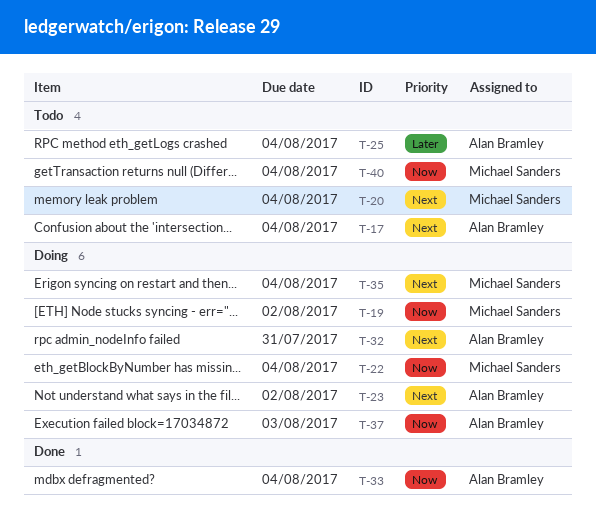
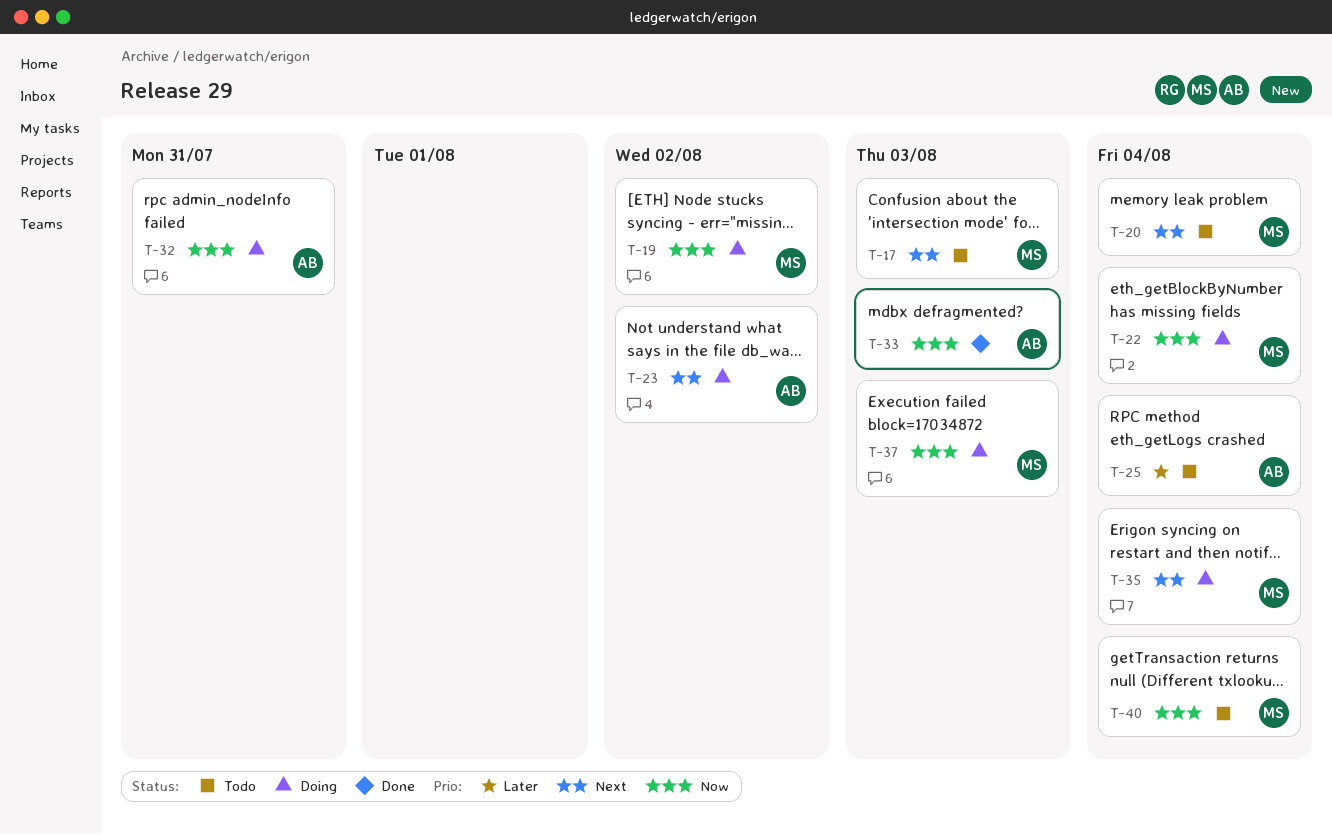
T-17, owner: Alan Bramley -> Michael Sanders
T-17, due: Aug 4 -> Aug 3
T-32, priority: Next -> Now
T-33, due: Aug 4 -> Aug 3
T-37, owner: Alan Bramley -> Michael Sanders

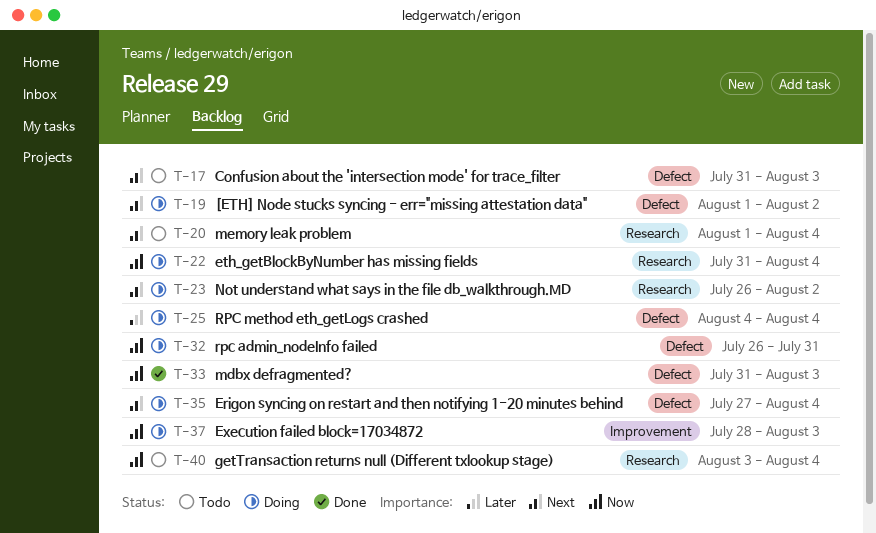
T-19, priority: Now -> Next
T-25, status: Todo -> Doing

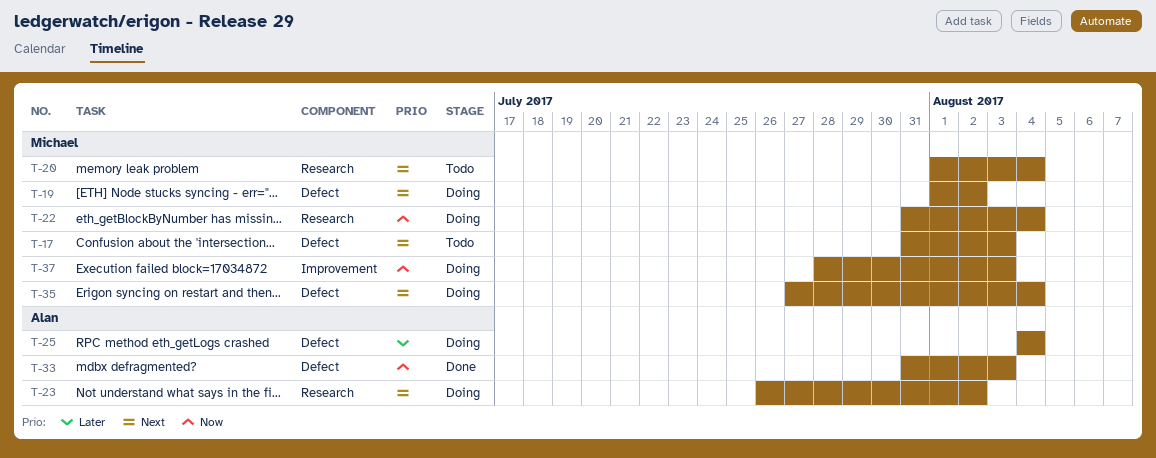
T-32: present -> none
T-40: present -> none

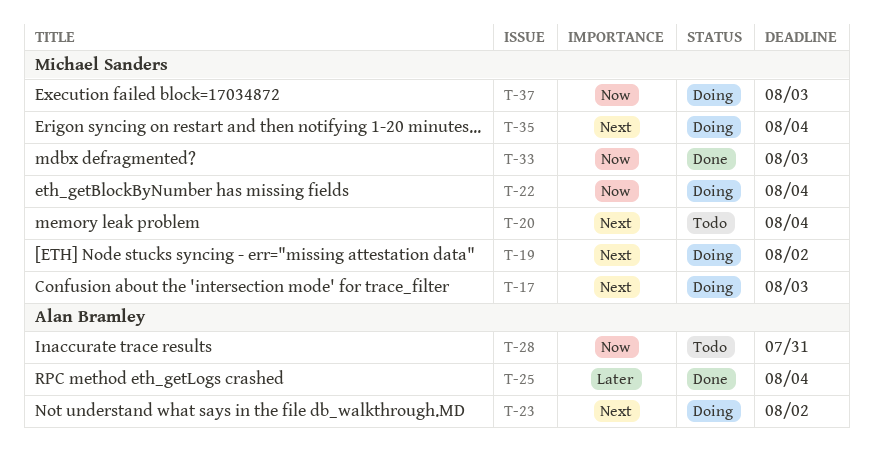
T-17, status: Todo -> Doing
T-25, status: Doing -> Done
T-28: none -> present
T-33, owner: Alan Bramley -> Michael Sanders

